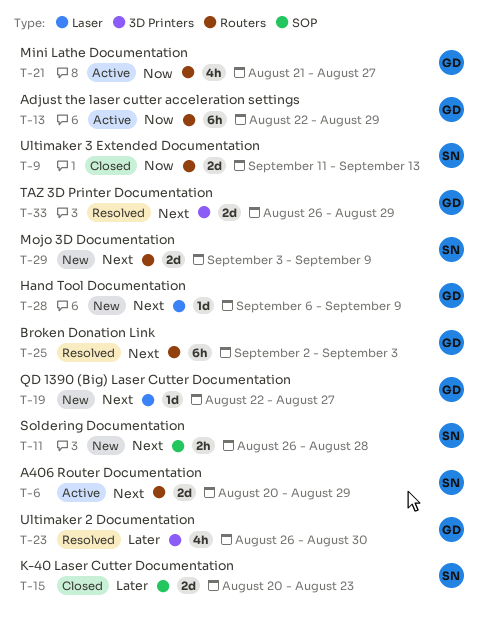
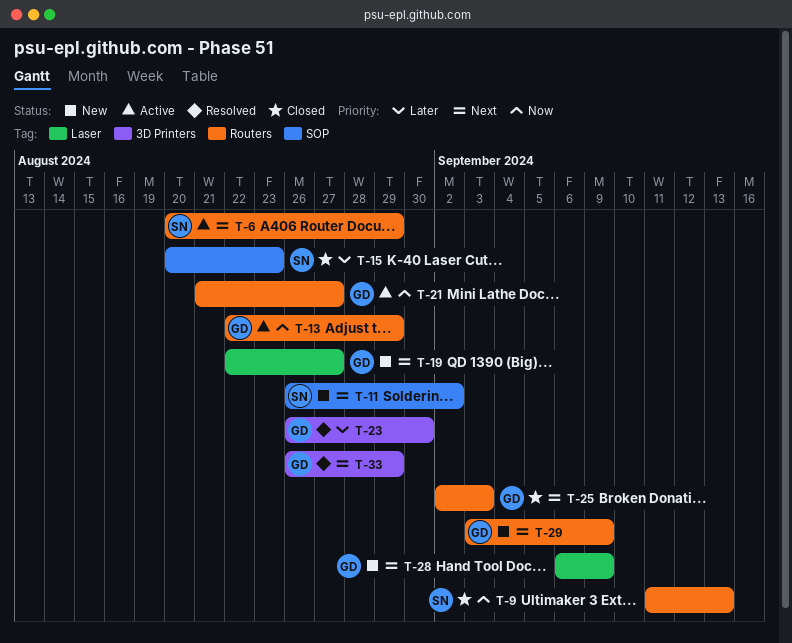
T-11, due: Aug 28 -> Sep 2
T-25, status: Resolved -> Closed
T-29, owner: SN -> GD

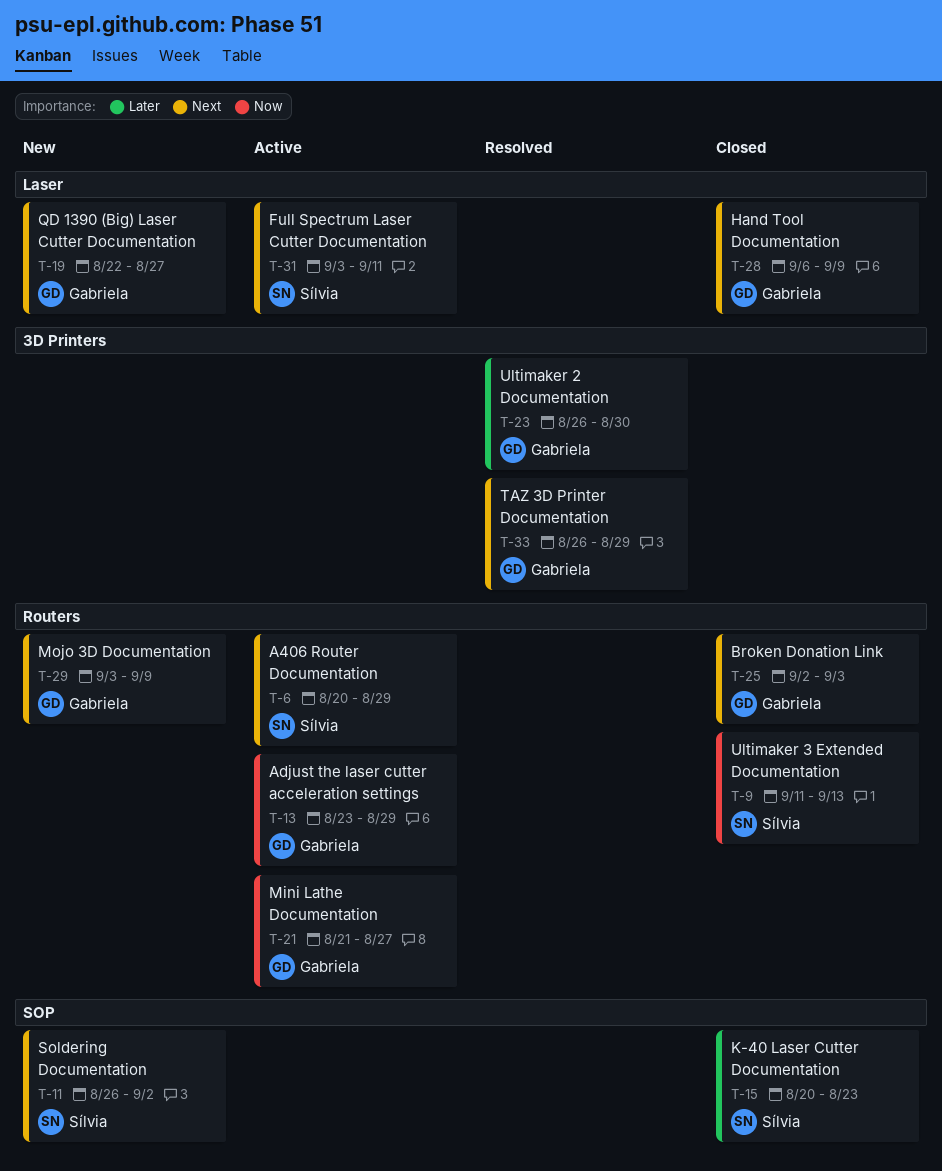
T-13, start: Aug 22 -> Aug 23
T-28, status: New -> Closed
T-31: none -> present

